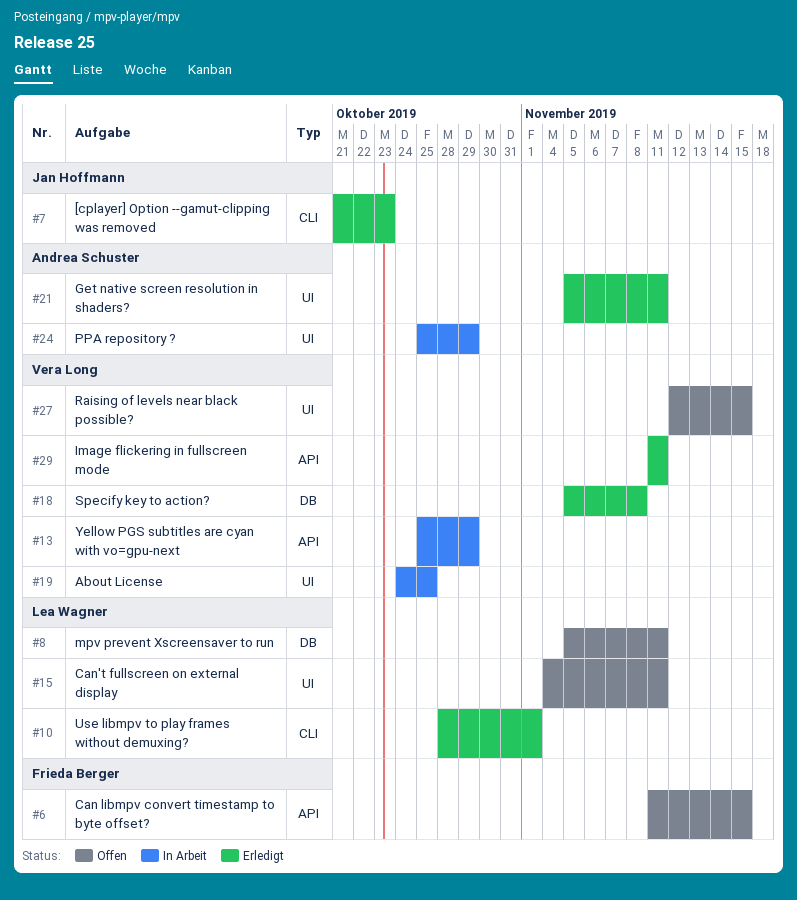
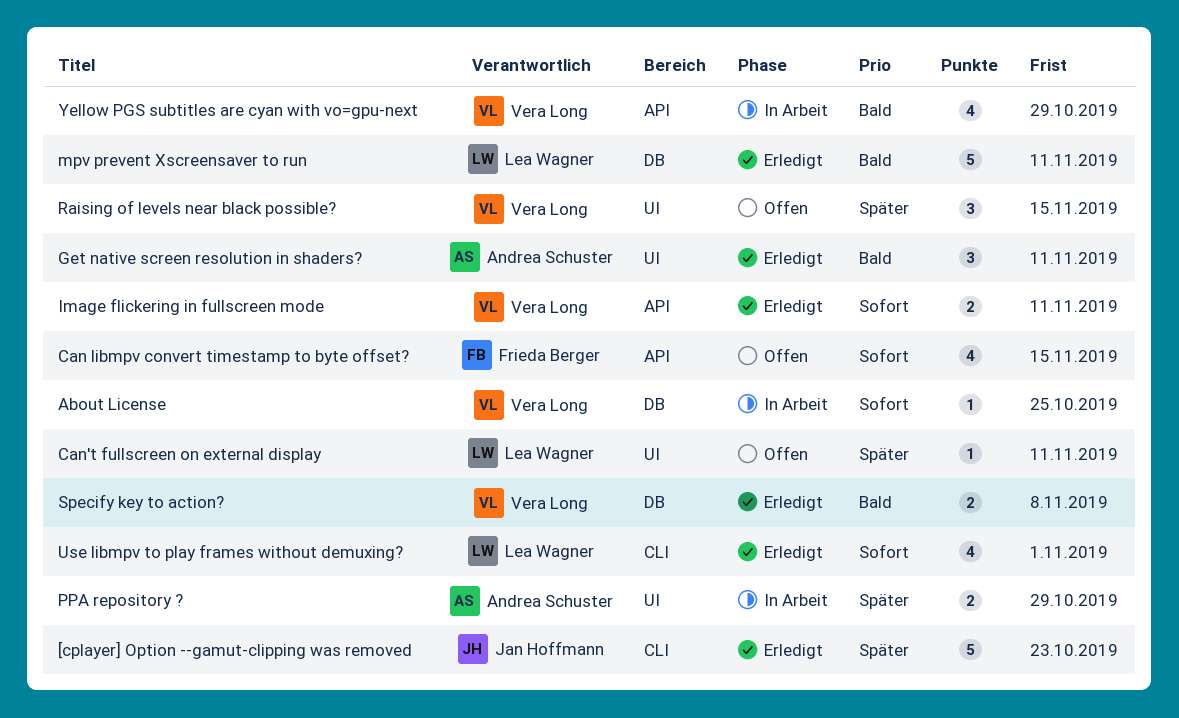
About License, label: UI -> DB
mpv prevent Xscreensaver to run, status: Offen -> Erledigt

